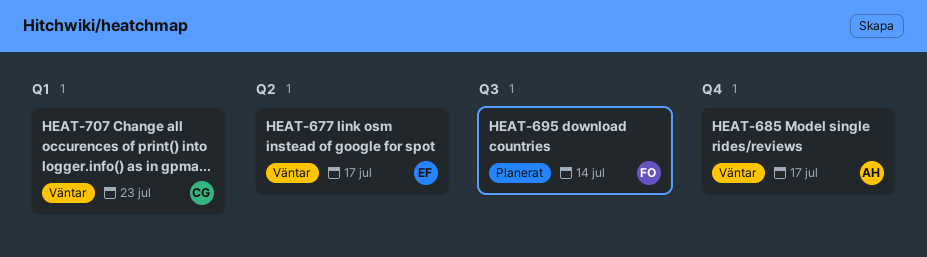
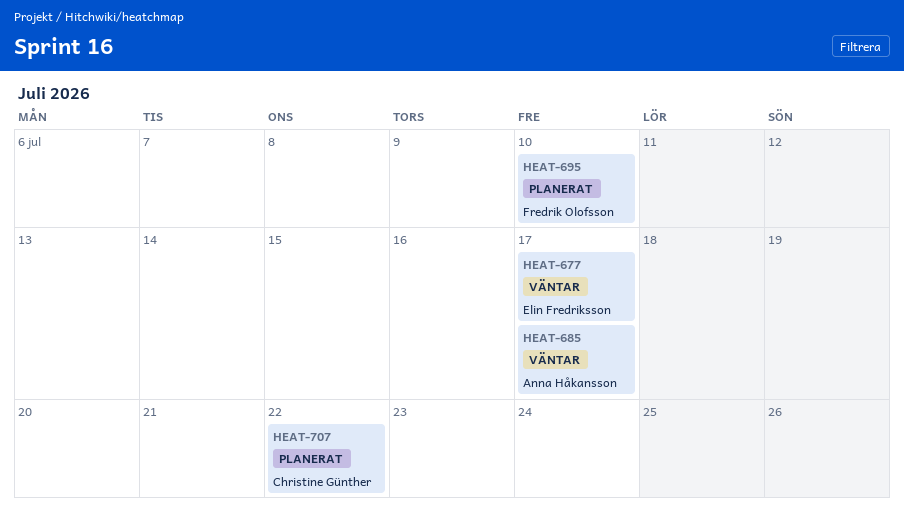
HEAT-695, due: Jul 14 -> Jul 10
HEAT-707, status: Väntar -> Planerat
HEAT-707, due: Jul 23 -> Jul 22

